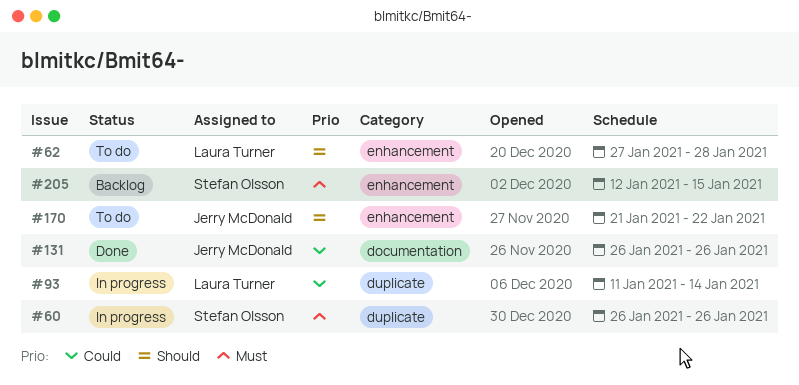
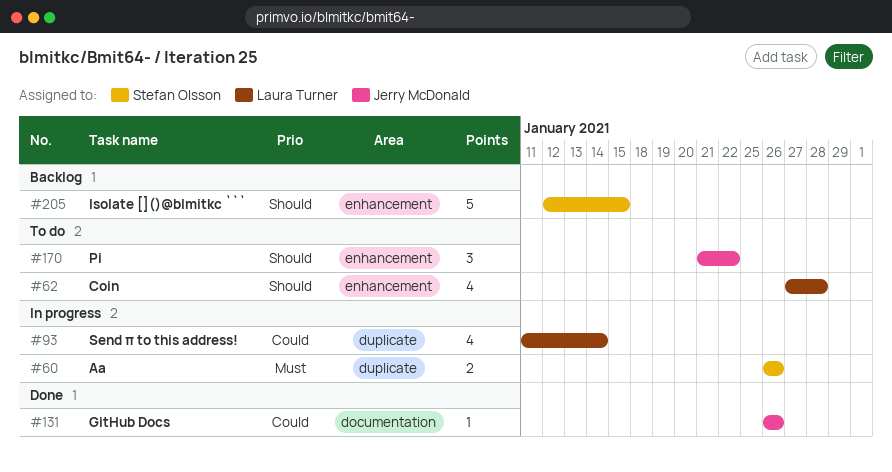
#205, priority: Must -> Should

